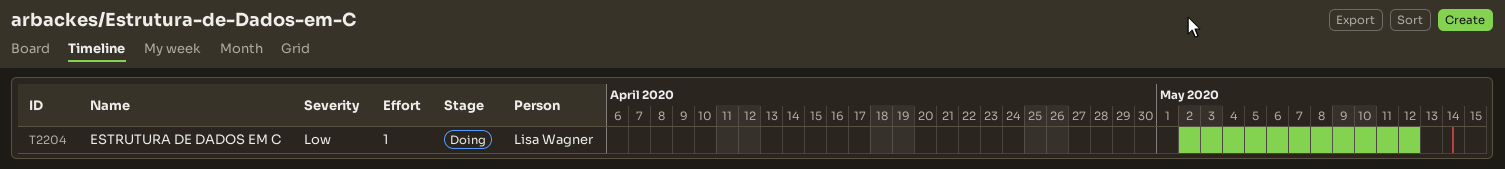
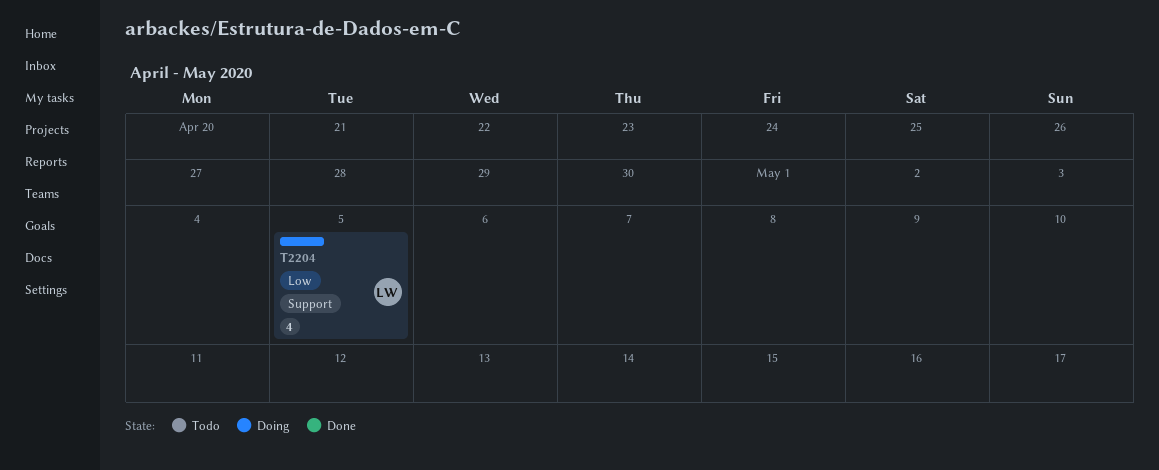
T2204, estimate: 1 -> 4
T2204, due: May 12 -> May 5

